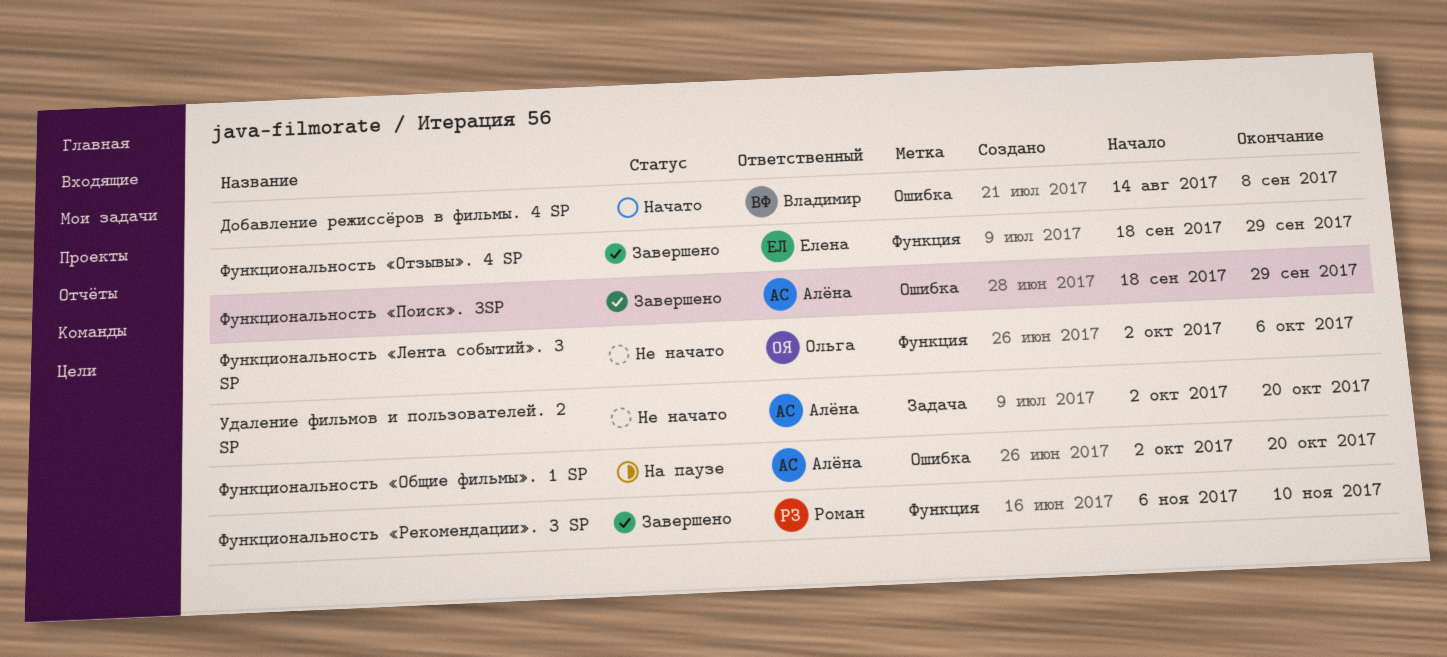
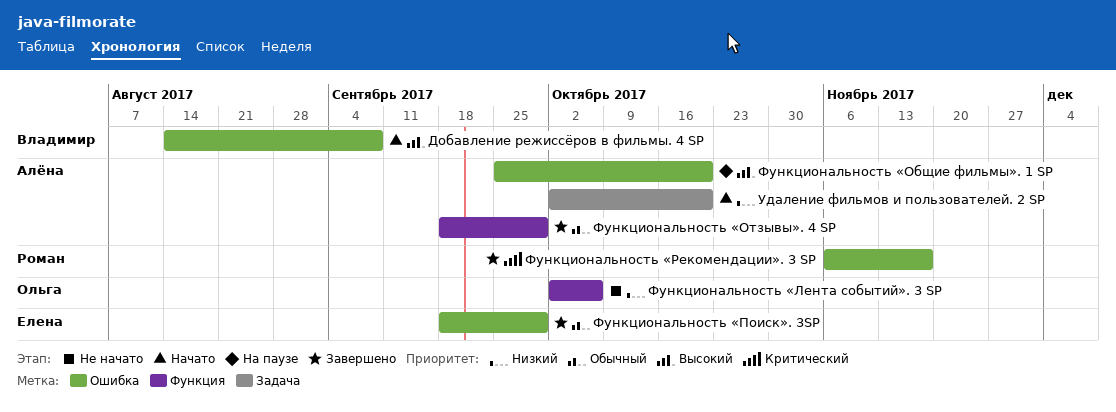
Удаление фильмов и пользователей. 2 SP, status: Не начато -> Начато
Функциональность «Общие фильмы». 1 SP, start: Oct 2 -> Sep 25
Функциональность «Отзывы». 4 SP, owner: Елена -> Алёна
Функциональность «Поиск». 3SP, owner: Алёна -> Елена
Функциональность «Рекомендации». 3 SP, label: Функция -> Ошибка
Функциональность «Рекомендации». 3 SP, due: Nov 10 -> Nov 17

